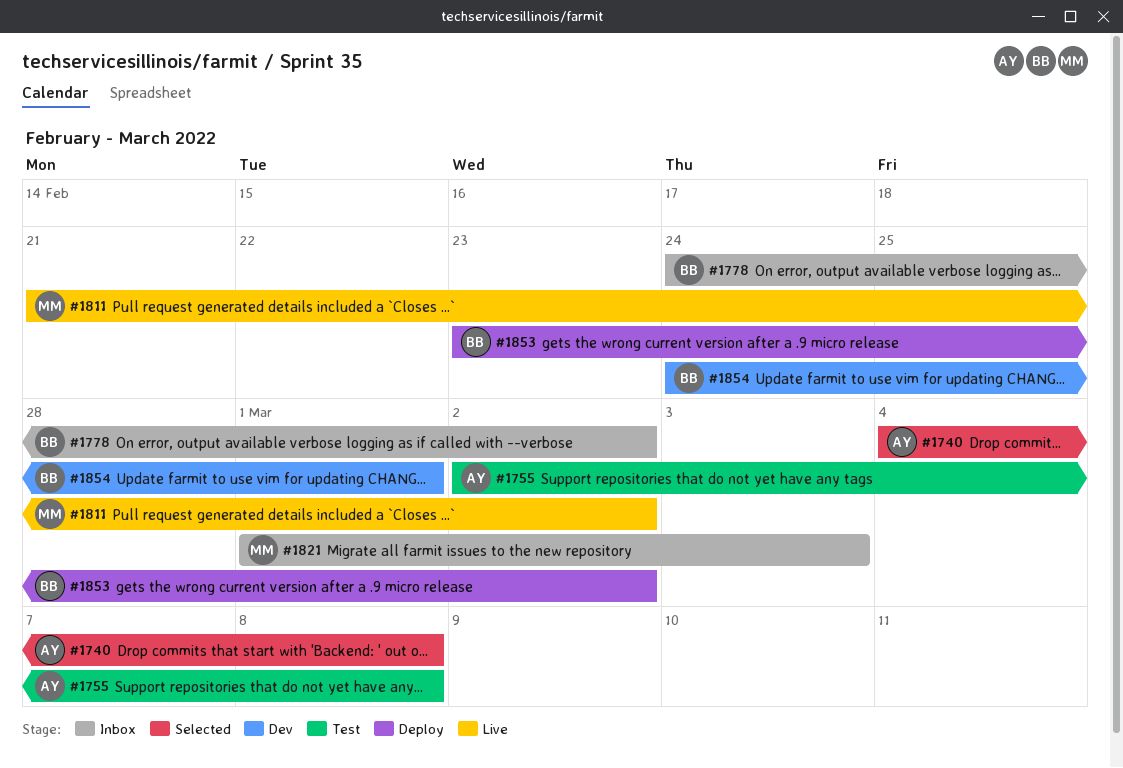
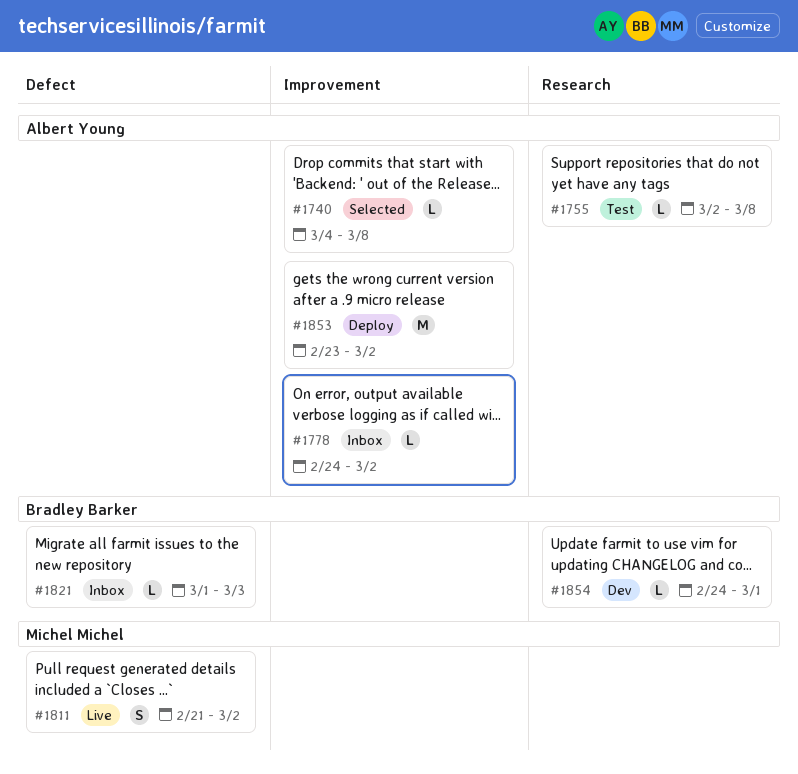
#1778, owner: Bradley Barker -> Albert Young
#1821, owner: Michel Michel -> Bradley Barker
#1853, owner: Bradley Barker -> Albert Young

